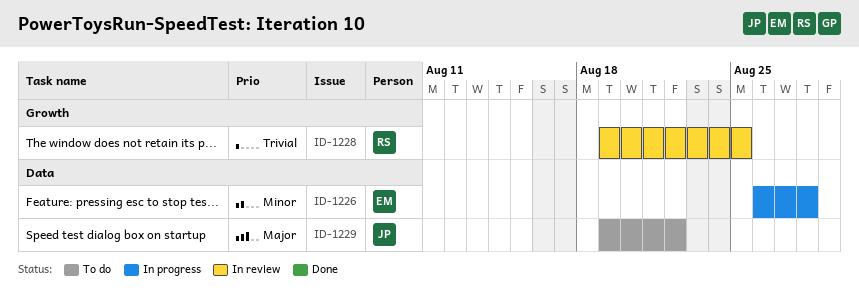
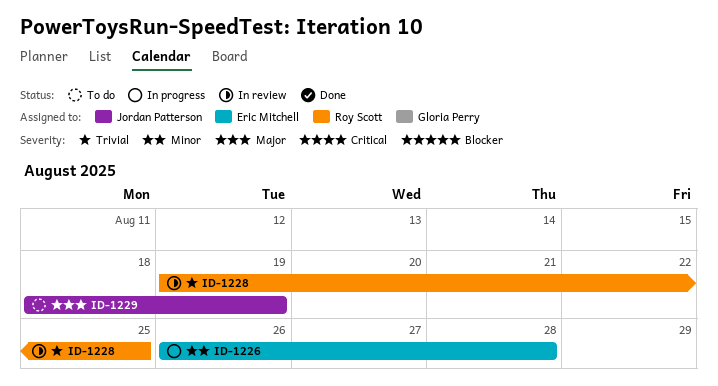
ID-1229, start: Aug 19 -> Aug 18
ID-1229, due: Aug 22 -> Aug 19

